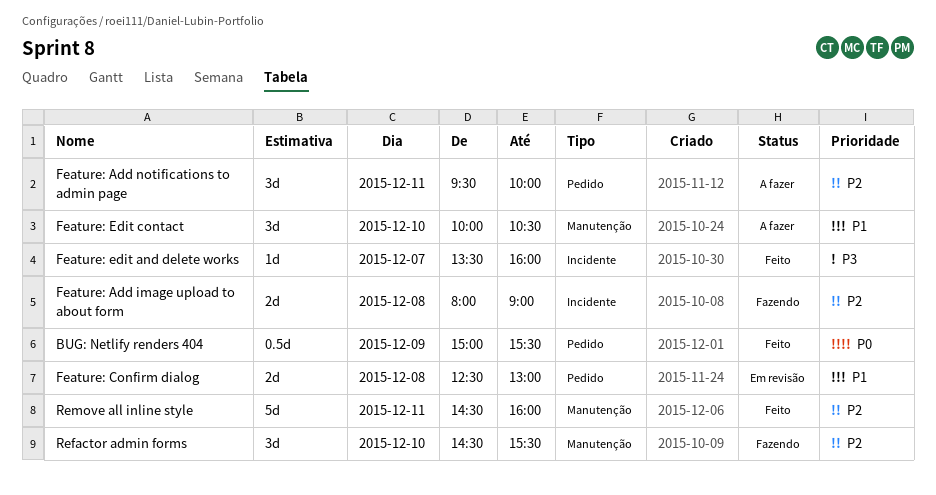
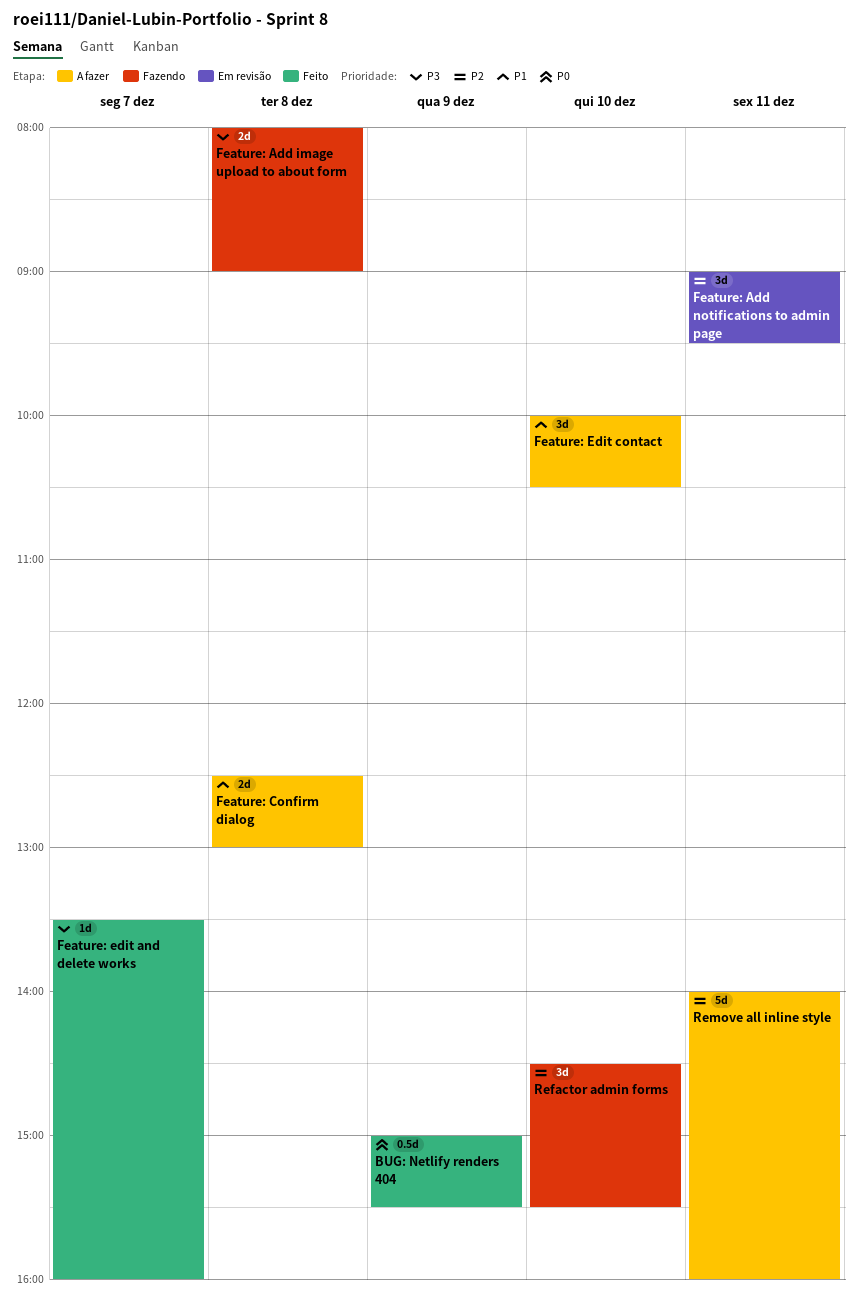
Feature: Add image upload to about form, priority: P2 -> P3
Feature: Add notifications to admin page, status: A fazer -> Em revisão
Feature: Add notifications to admin page, begins: 09:30 -> 09:00
Feature: Add notifications to admin page, ends: 10:00 -> 09:30
Feature: Confirm dialog, status: Em revisão -> A fazer
Remove all inline style, status: Feito -> A fazer
Remove all inline style, begins: 14:30 -> 14:00

